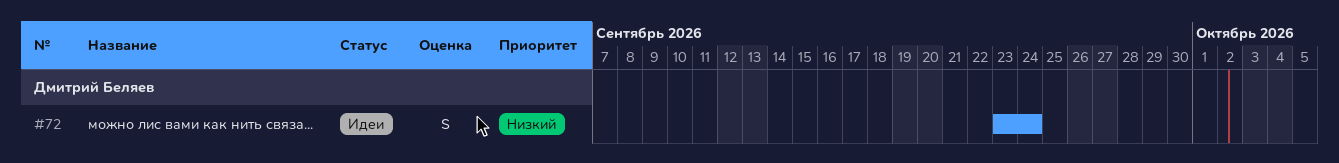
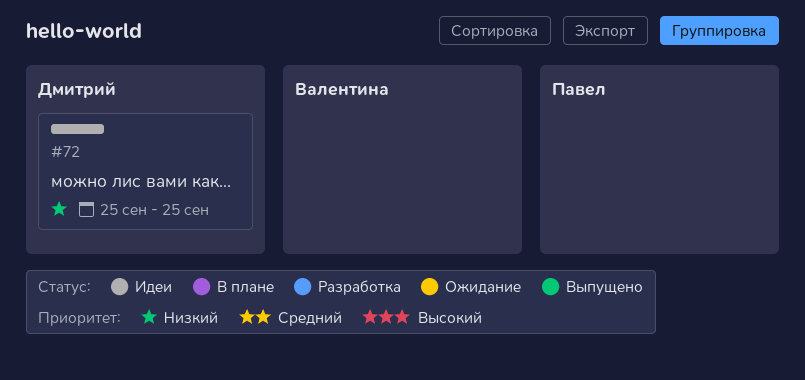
#72, start: Sep 23 -> Sep 25
#72, due: Sep 24 -> Sep 25

